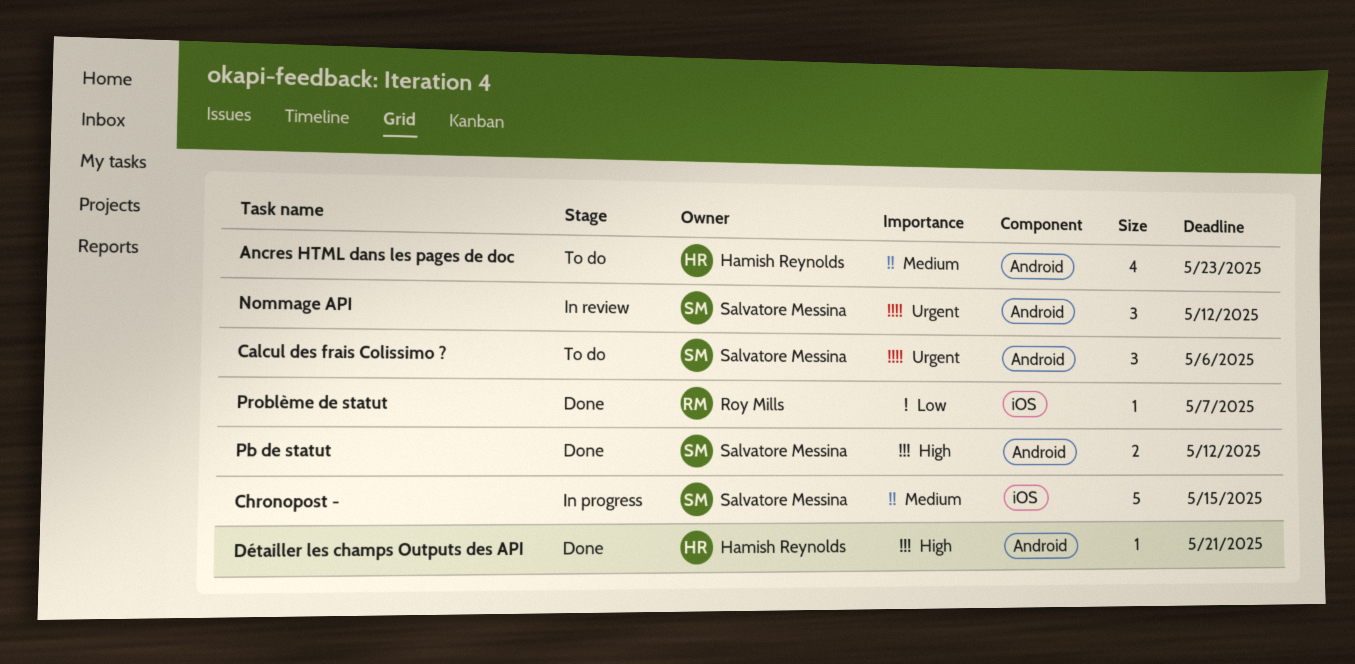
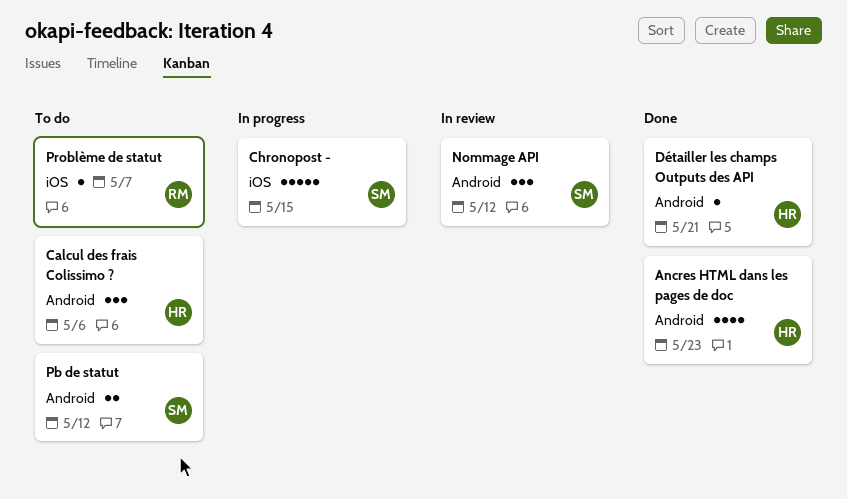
Ancres HTML dans les pages de doc, status: To do -> Done
Calcul des frais Colissimo ?, owner: Salvatore Messina -> Hamish Reynolds
Pb de statut, status: Done -> To do
Problème de statut, status: Done -> To do

